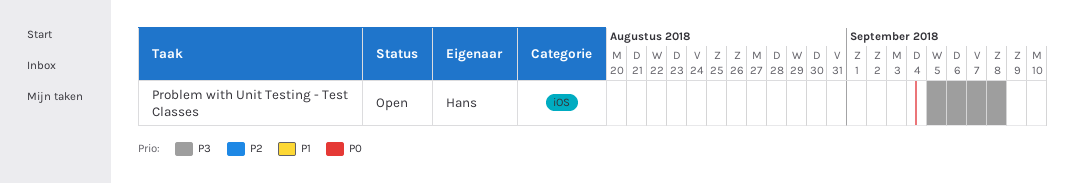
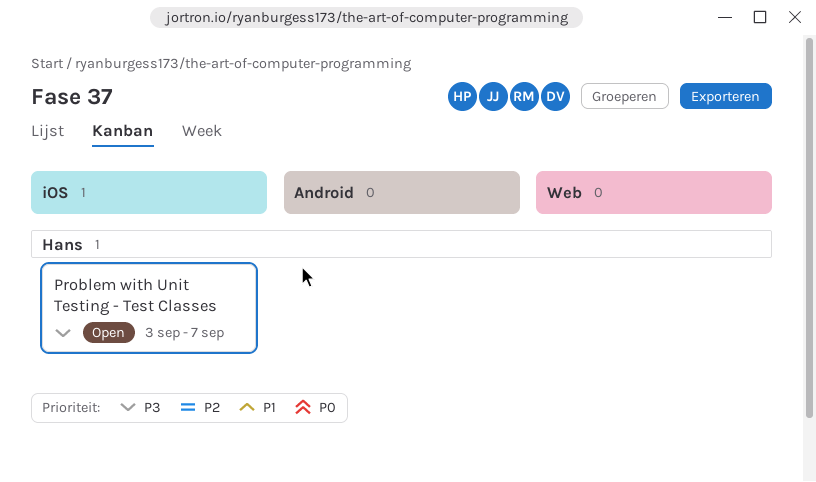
Problem with Unit Testing - Test Classes, start: Sep 5 -> Sep 3
Problem with Unit Testing - Test Classes, due: Sep 8 -> Sep 7

